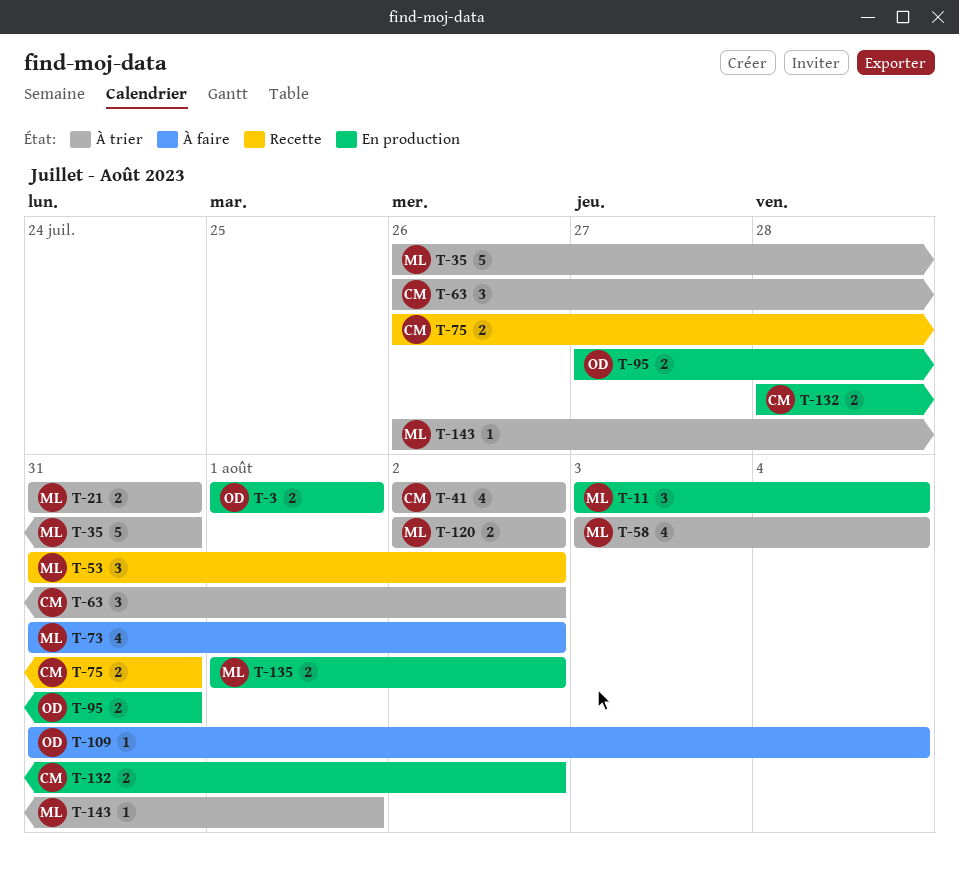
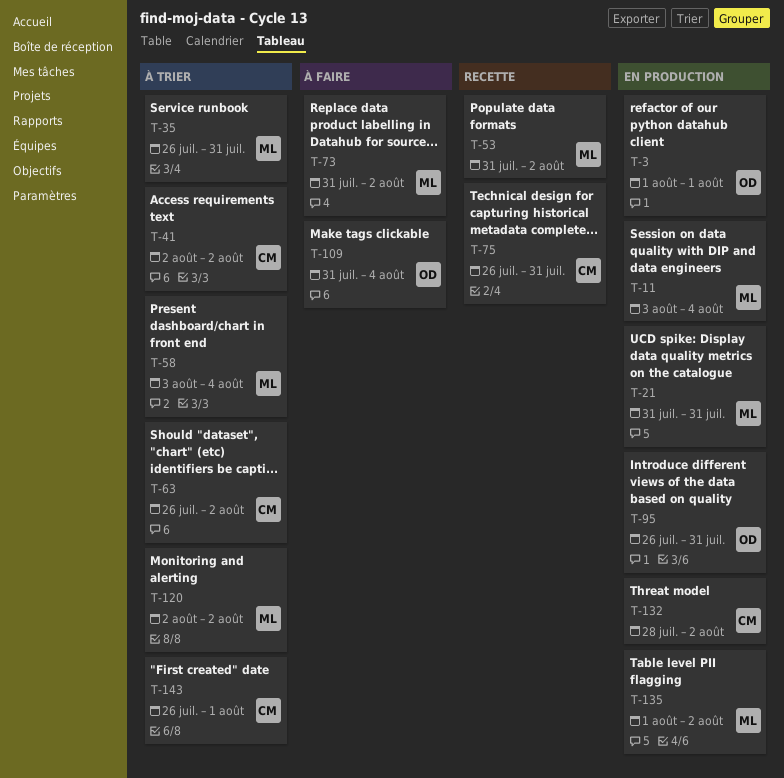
T-21, status: À trier -> En production
T-95, start: Jul 27 -> Jul 26
T-143, owner: ML -> CM

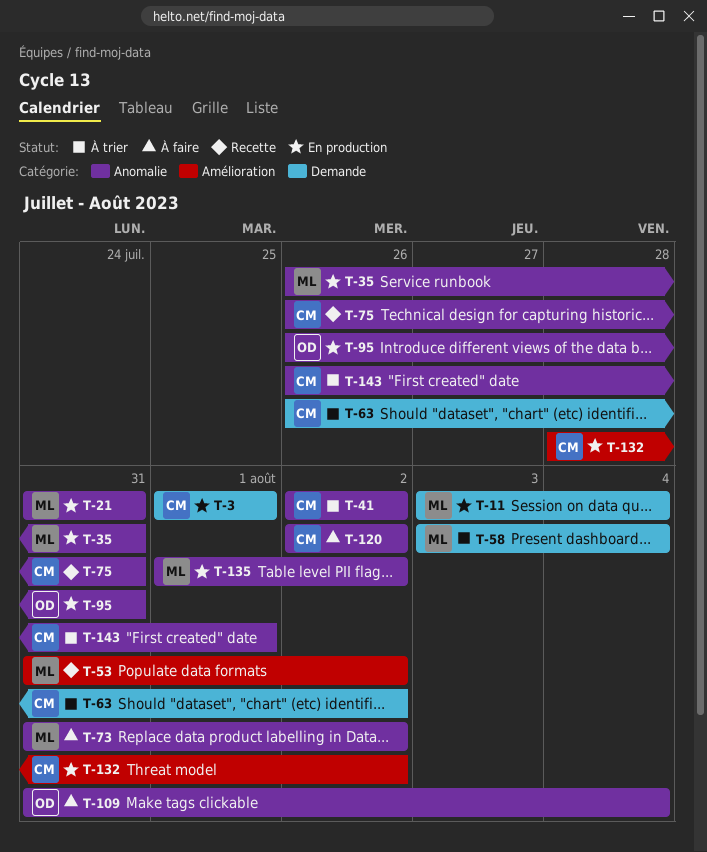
T-3, owner: OD -> CM
T-35, status: À trier -> En production
T-120, status: À trier -> À faire
T-120, owner: ML -> CM

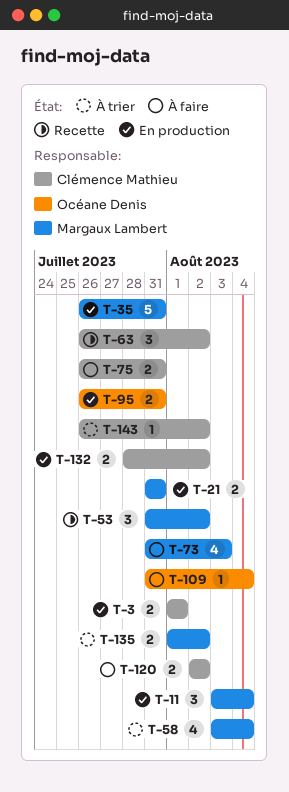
T-41: present -> none
T-63, status: À trier -> Recette
T-73, due: Aug 2 -> Aug 3
T-75, status: Recette -> À faire
T-135, status: En production -> À trier
T-143, due: Aug 1 -> Aug 2

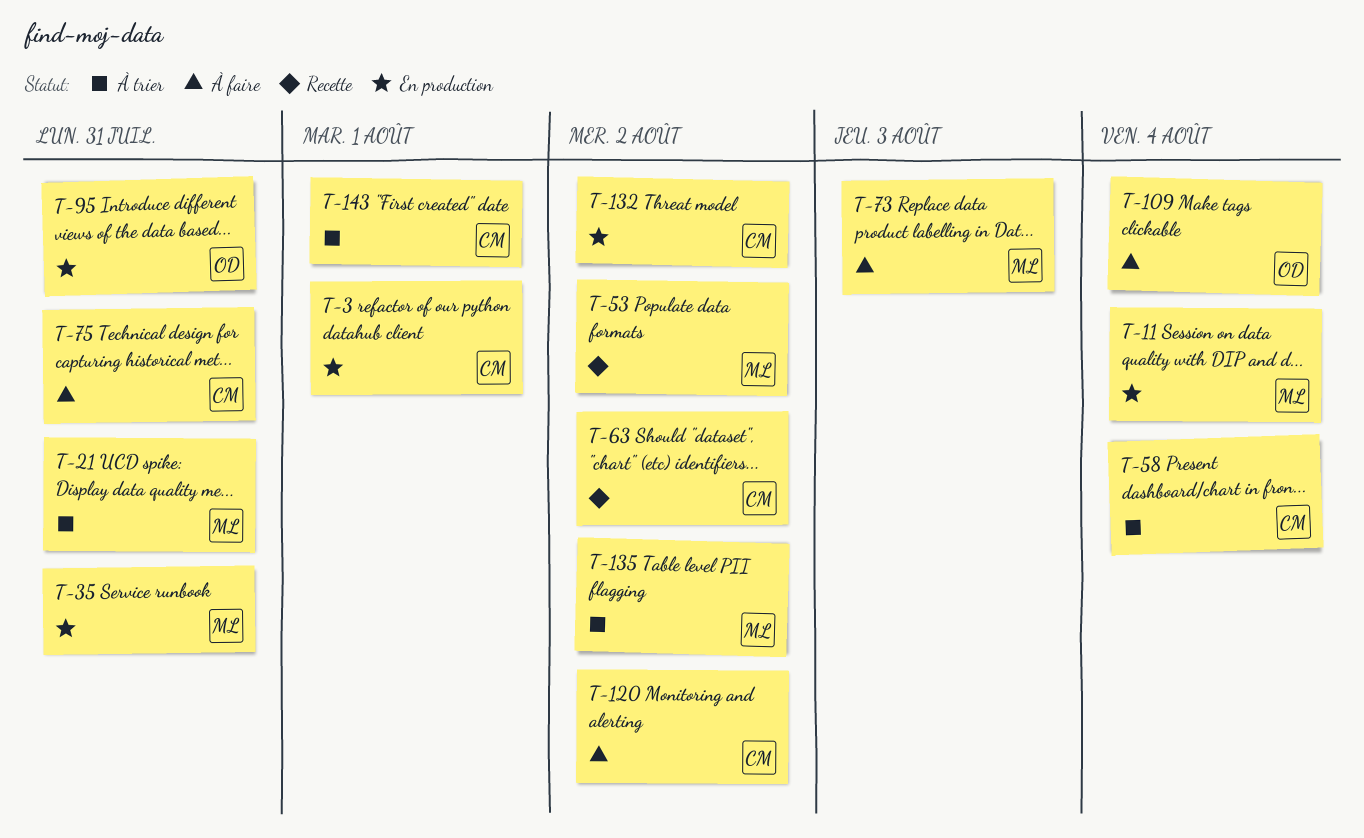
T-21, status: En production -> À trier
T-58, owner: Margaux Lambert -> Clémence Mathieu
T-143, due: Aug 2 -> Aug 1

